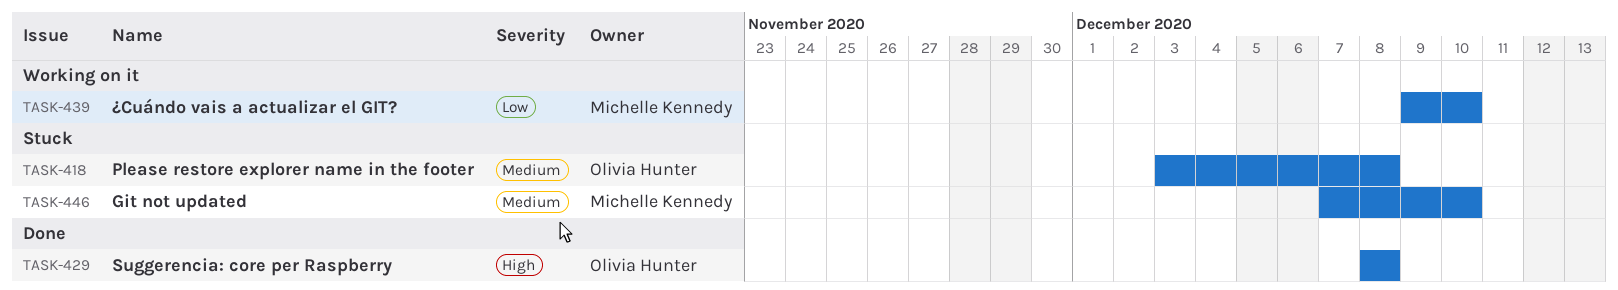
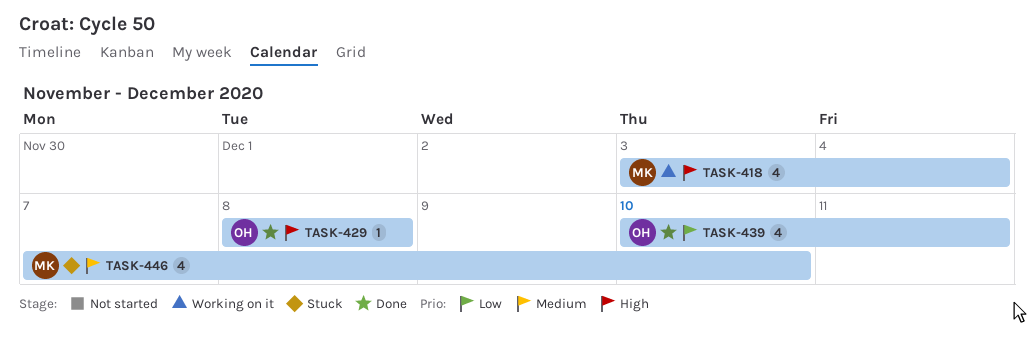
TASK-418, status: Stuck -> Working on it
TASK-418, owner: Olivia Hunter -> Michelle Kennedy
TASK-418, priority: Medium -> High
TASK-418, due: Dec 8 -> Dec 4
TASK-439, status: Working on it -> Done
TASK-439, owner: Michelle Kennedy -> Olivia Hunter
TASK-439, start: Dec 9 -> Dec 10
TASK-439, due: Dec 10 -> Dec 11

